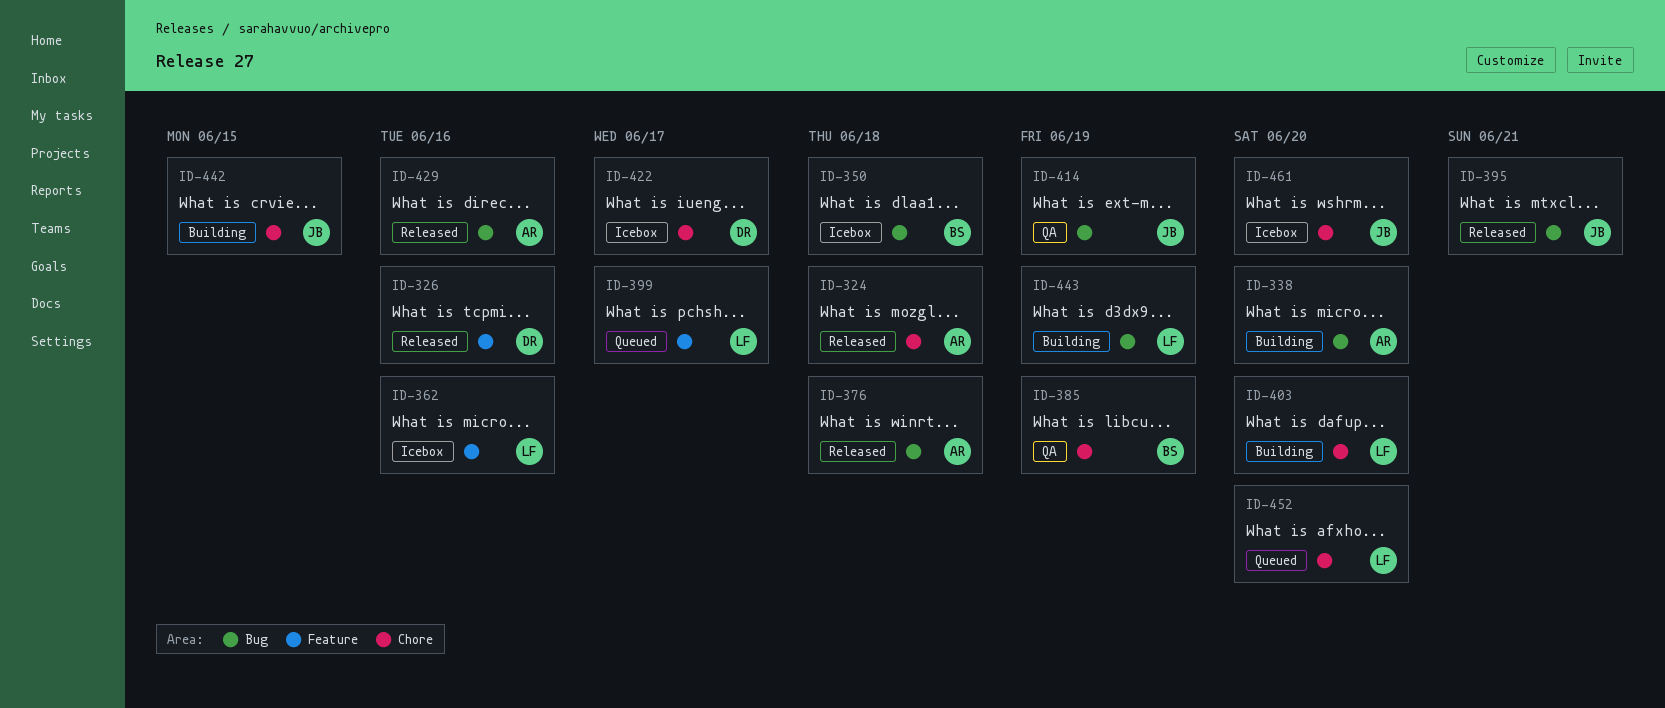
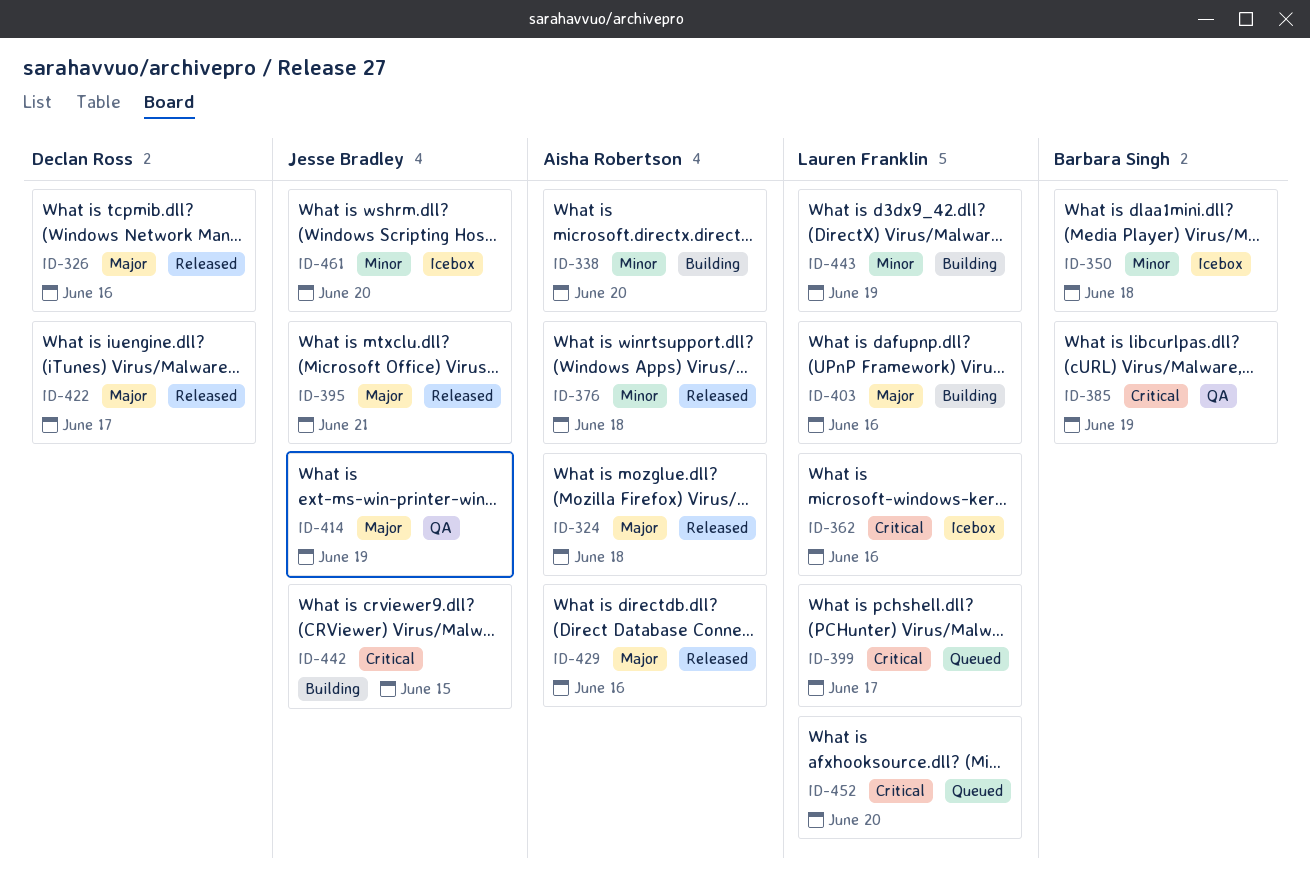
ID-403, due: Jun 20 -> Jun 16
ID-422, status: Icebox -> Released

